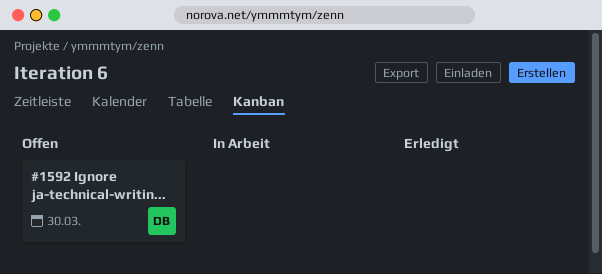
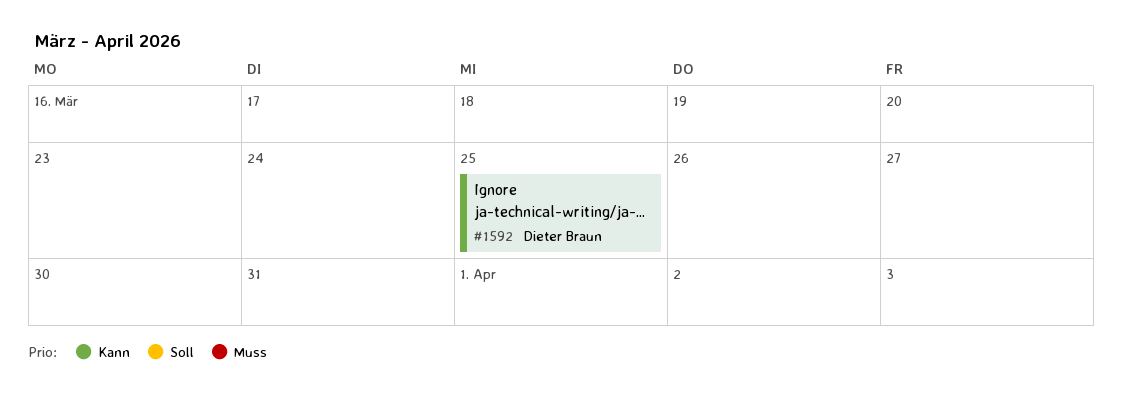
#1592, due: Mar 30 -> Mar 25

